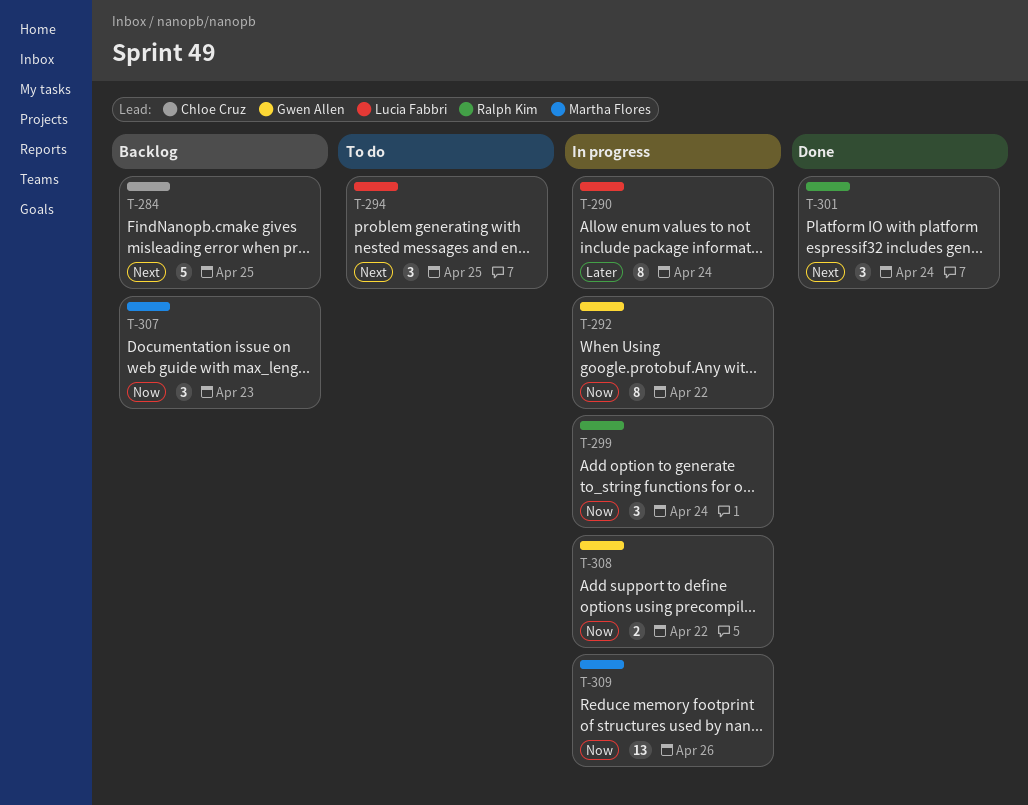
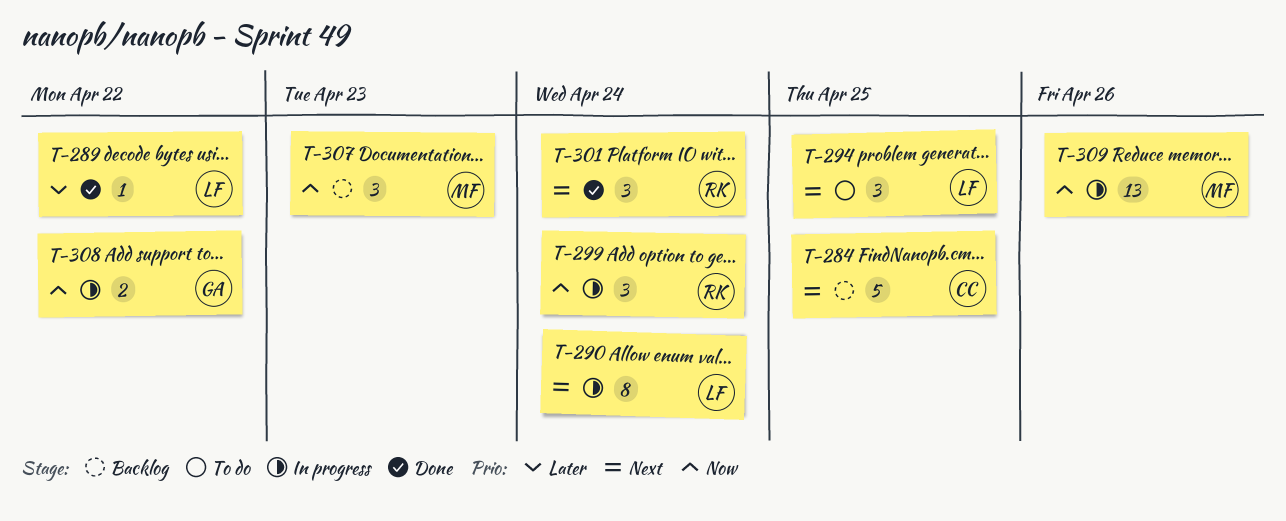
T-289: none -> present
T-290, priority: Later -> Next
T-292: present -> none

